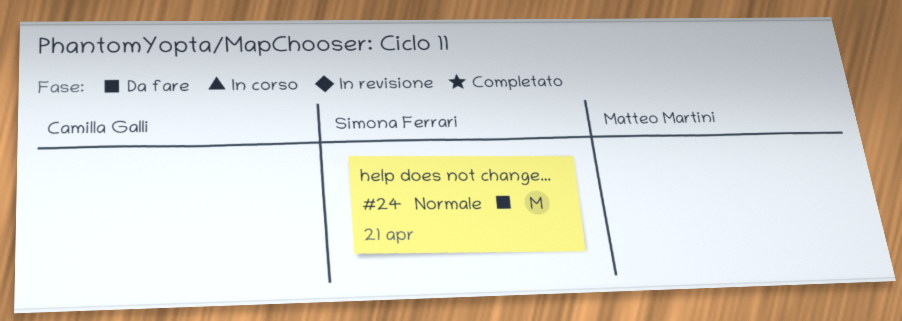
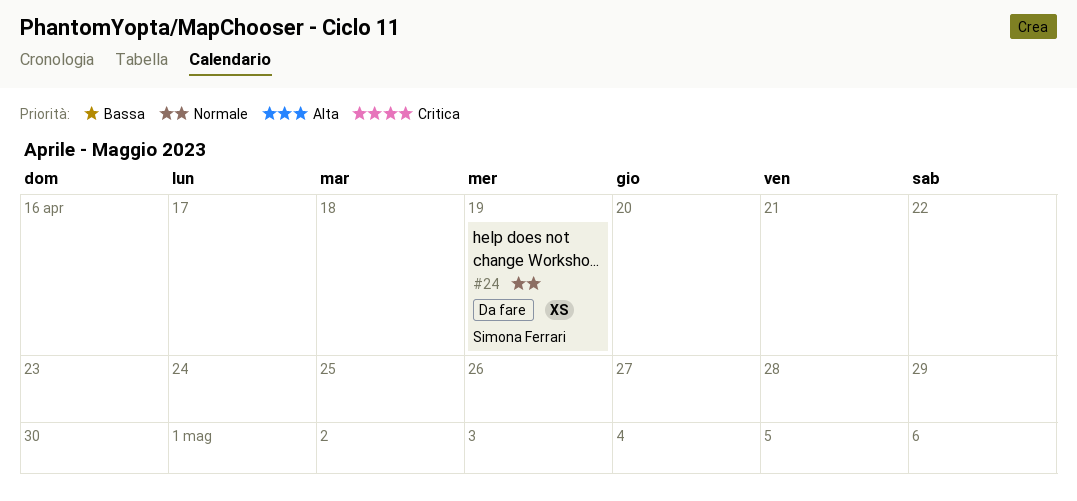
#24, estimate: M -> XS
#24, due: Apr 21 -> Apr 19

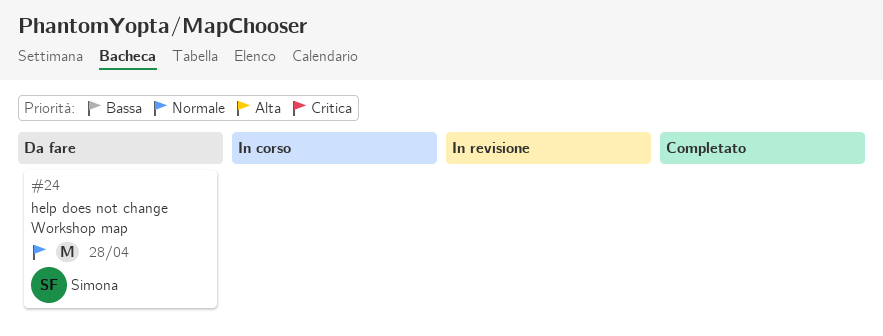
#24, estimate: XS -> M
#24, due: Apr 19 -> Apr 28

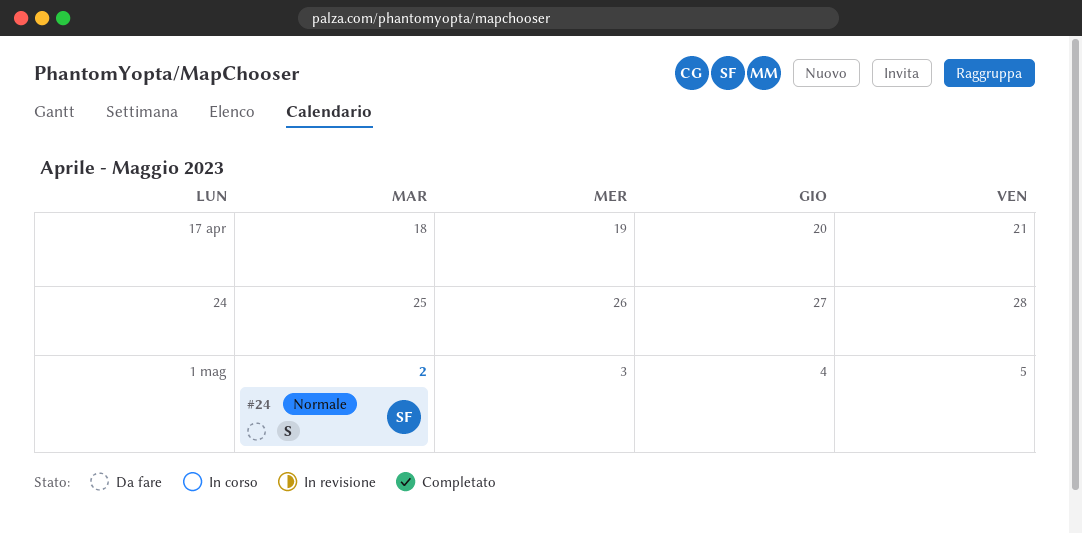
#24, estimate: M -> S
#24, due: Apr 28 -> May 2

